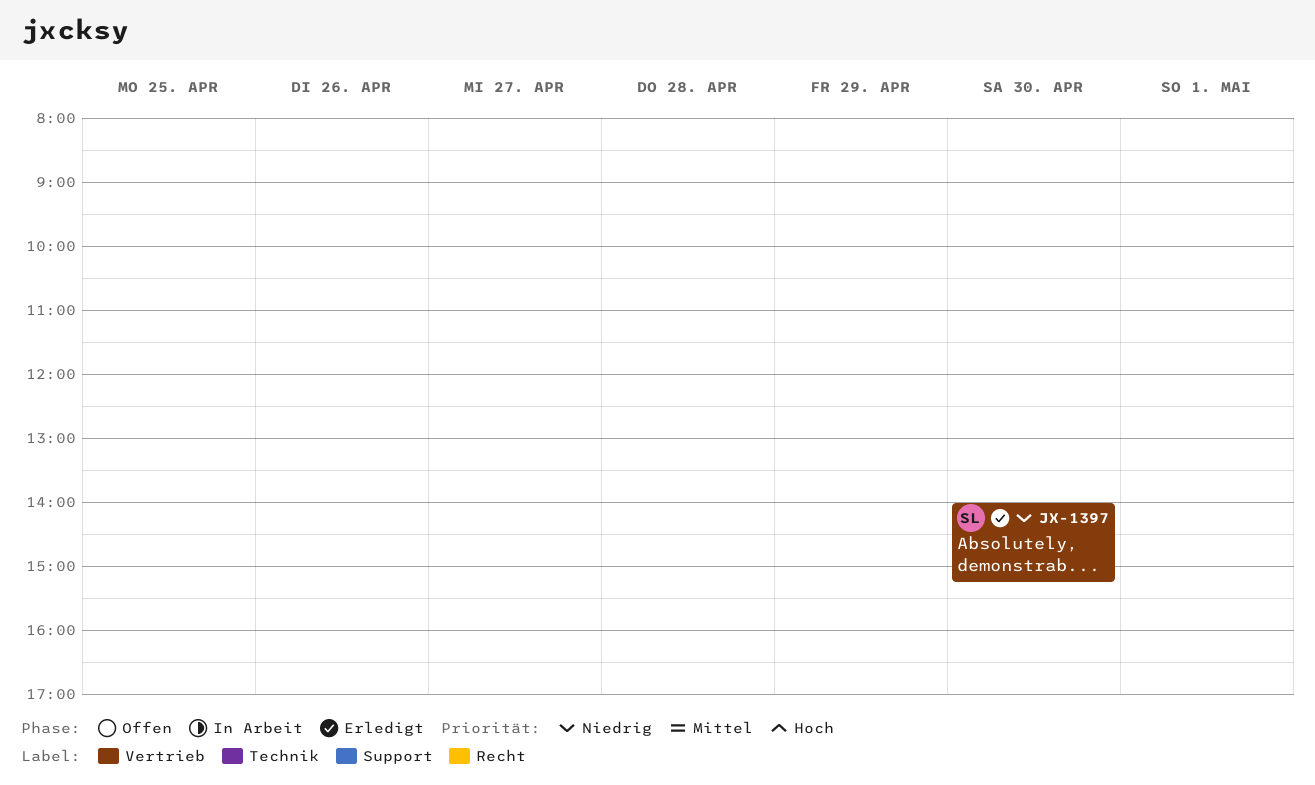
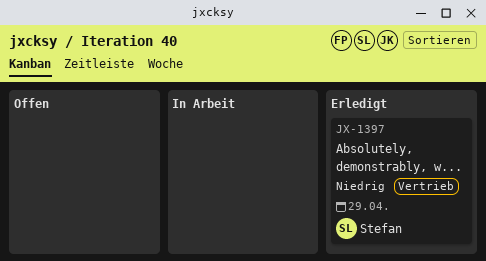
JX-1397, day: Apr 30 -> Apr 29

